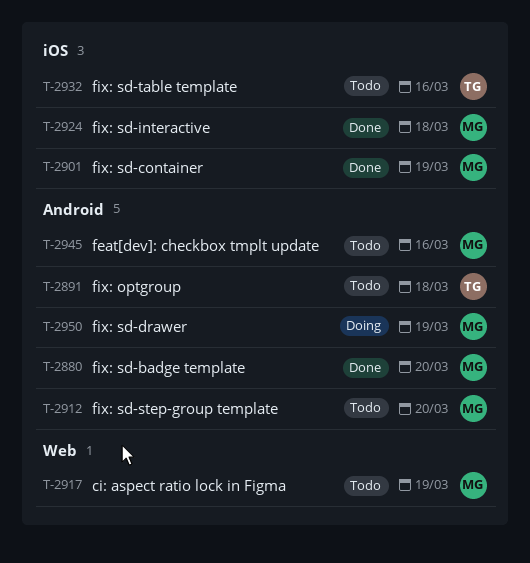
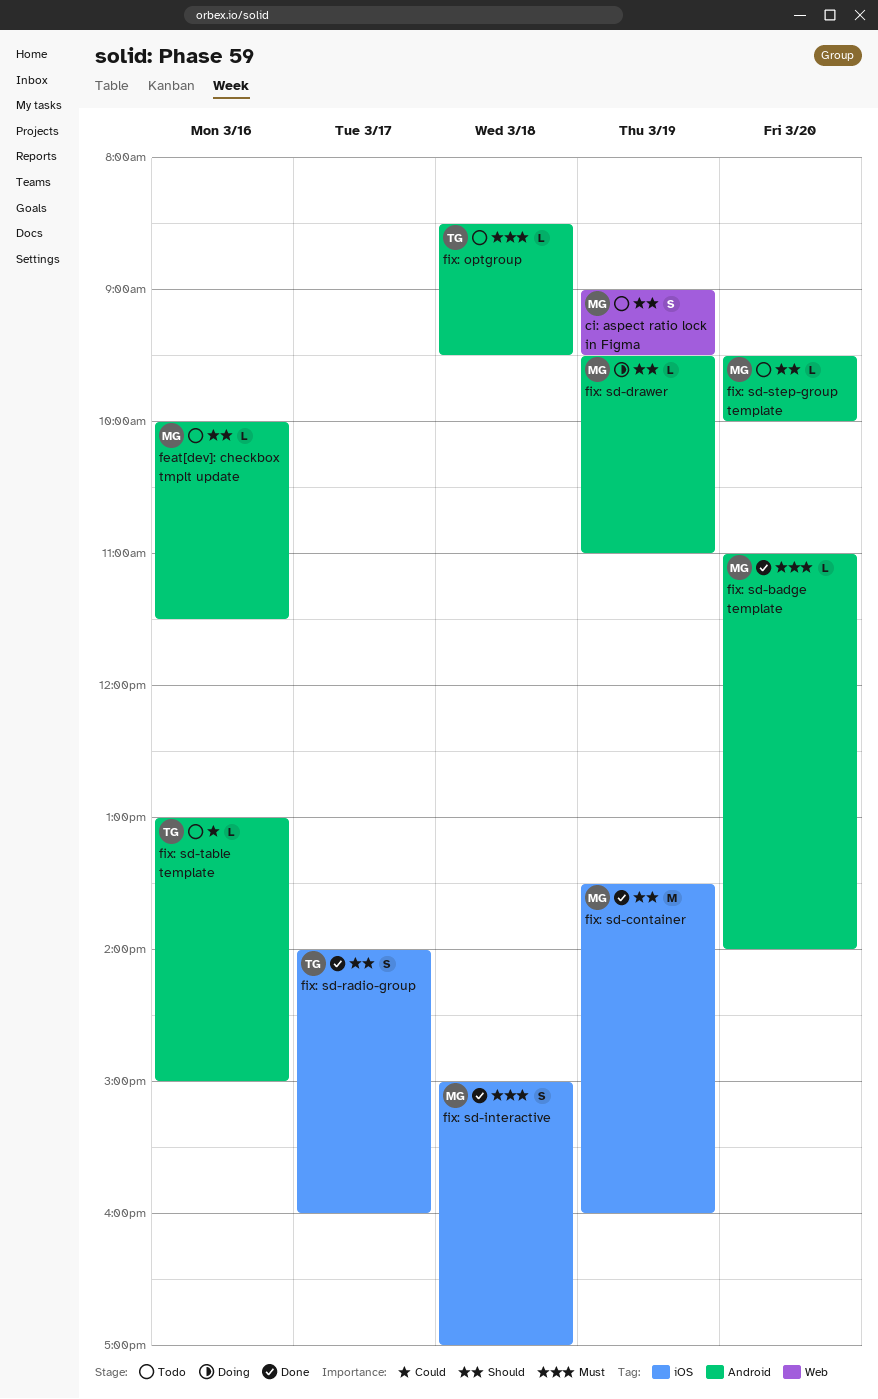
fix: sd-radio-group: none -> present
fix: sd-table template, label: iOS -> Android

